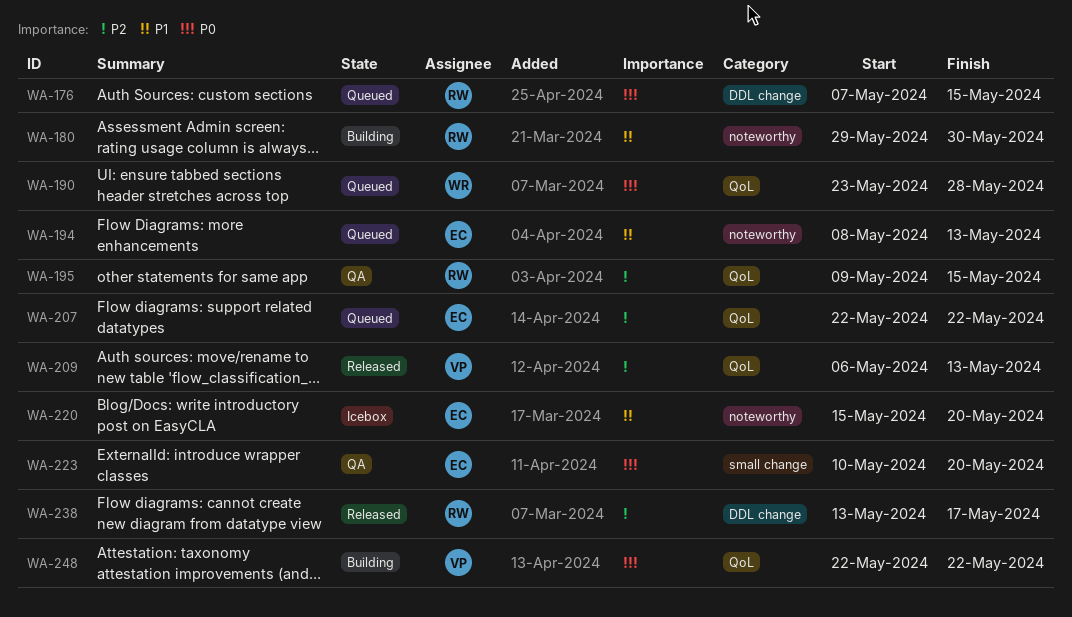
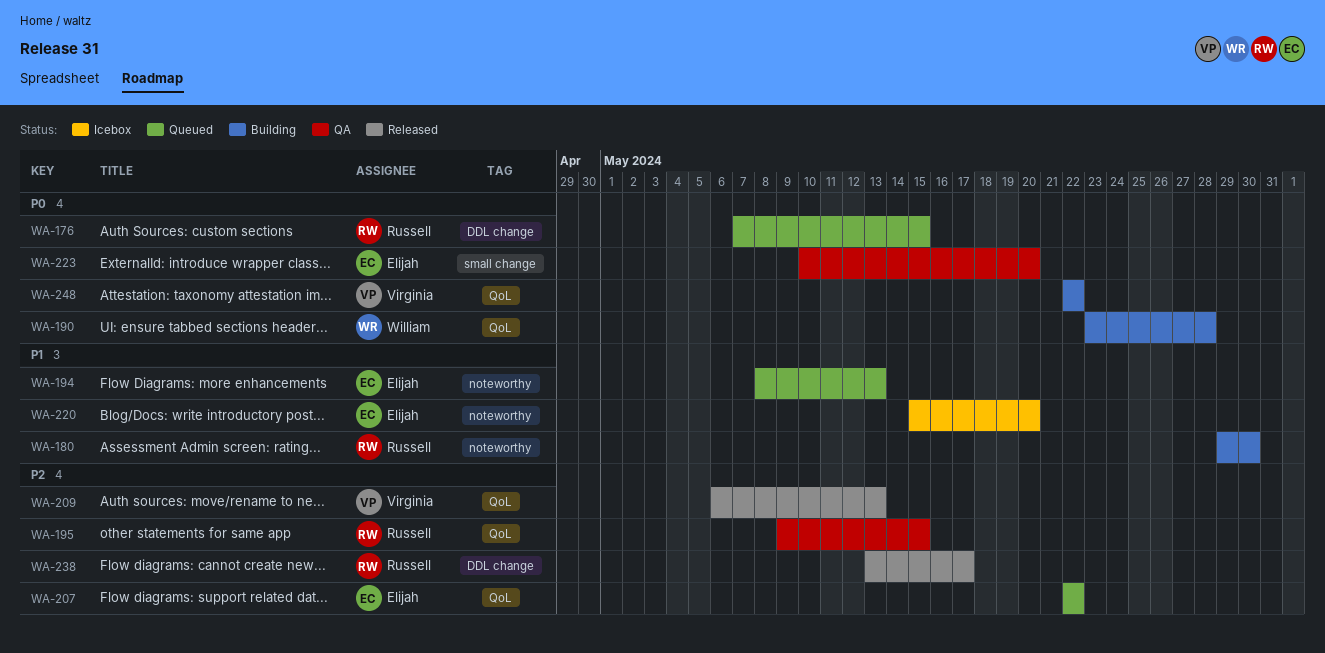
WA-190, status: Queued -> Building

